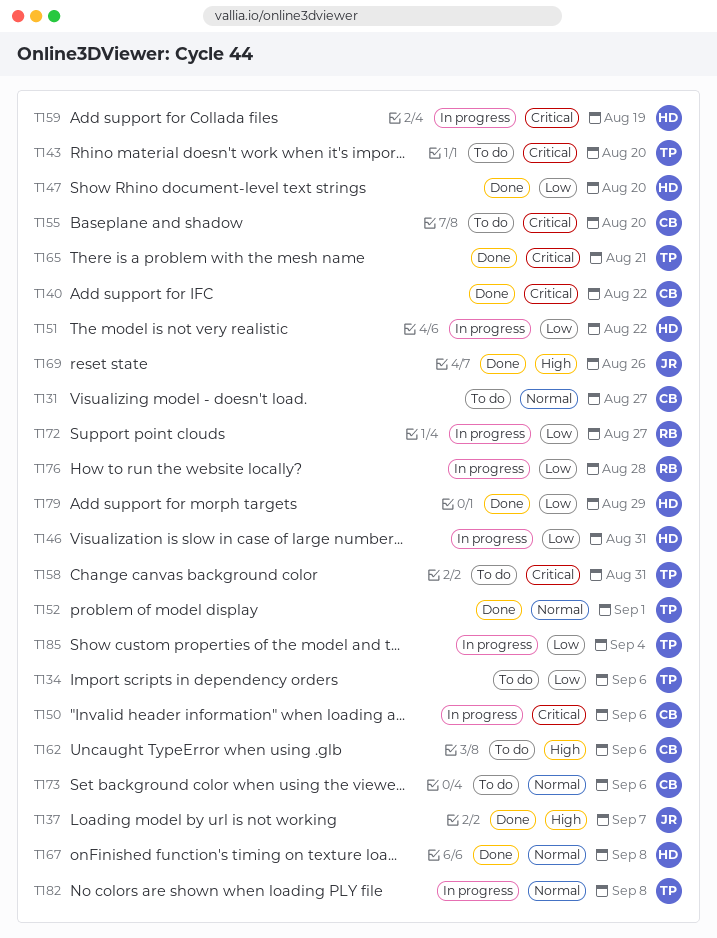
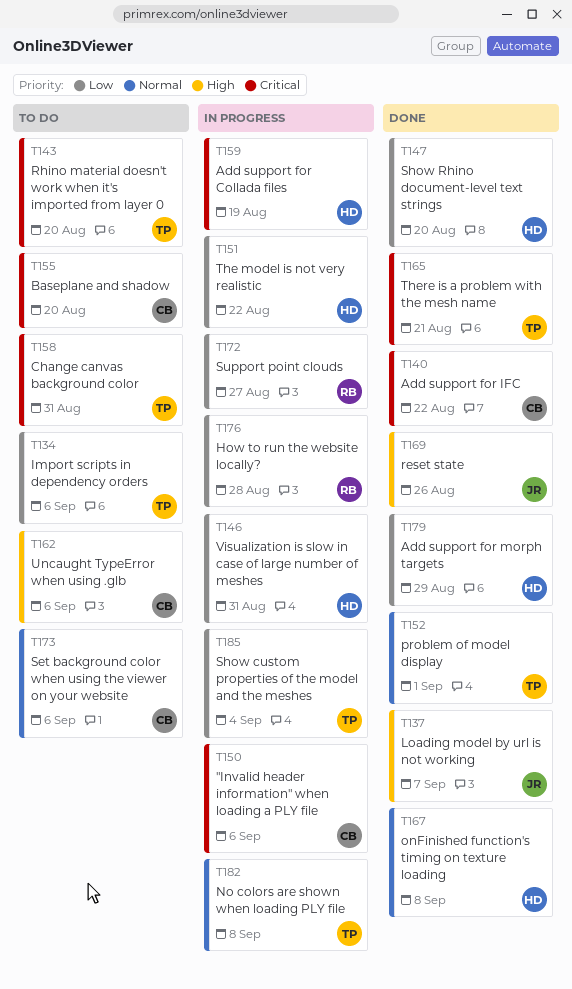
T131: present -> none

